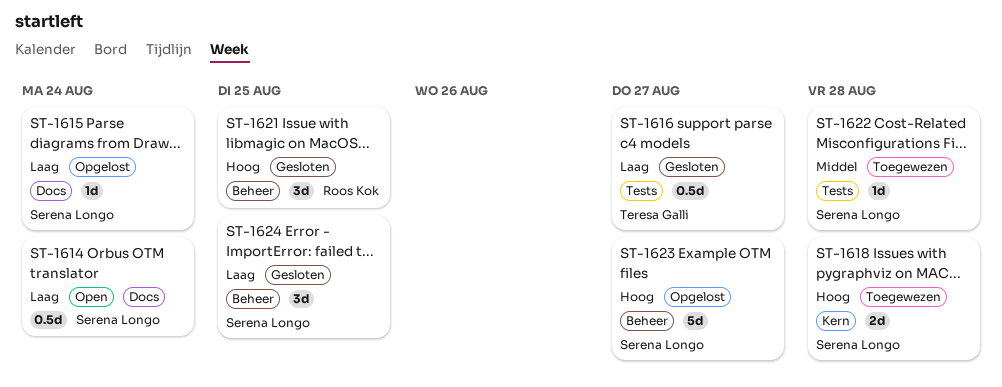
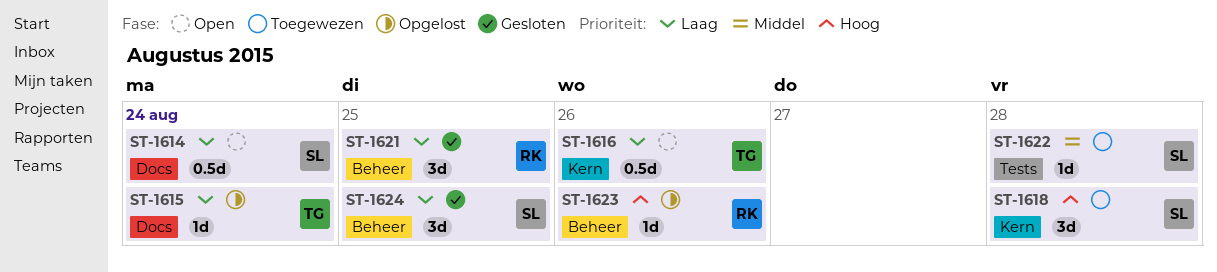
ST-1615, owner: Serena Longo -> Teresa Galli
ST-1616, status: Gesloten -> Open
ST-1616, label: Tests -> Kern
ST-1616, due: Aug 27 -> Aug 26
ST-1618, estimate: 2d -> 3d
ST-1621, priority: Hoog -> Laag
ST-1623, owner: Serena Longo -> Roos Kok
ST-1623, estimate: 5d -> 1d
ST-1623, due: Aug 27 -> Aug 26

